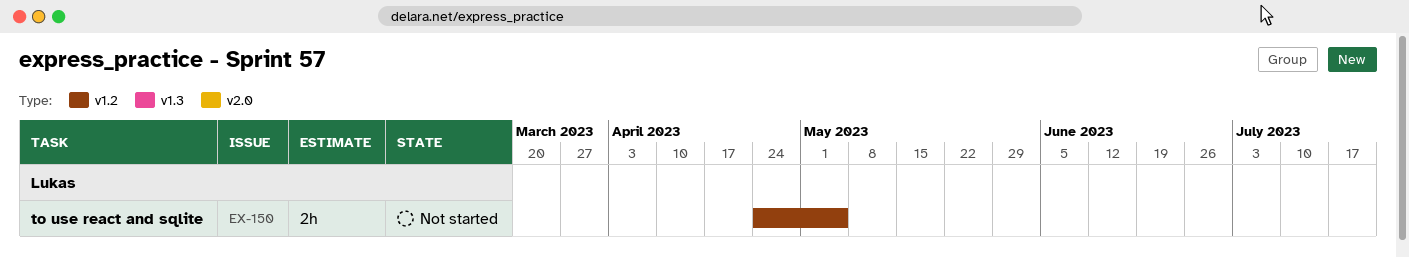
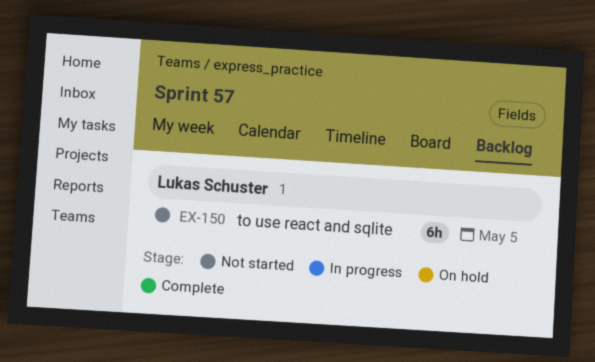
EX-150, estimate: 2h -> 6h

